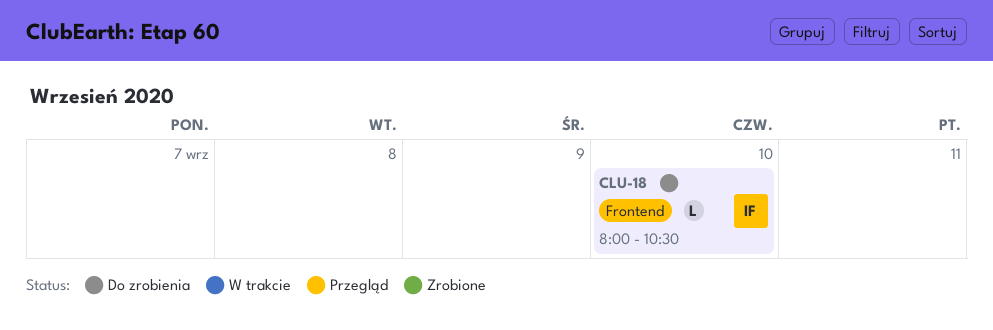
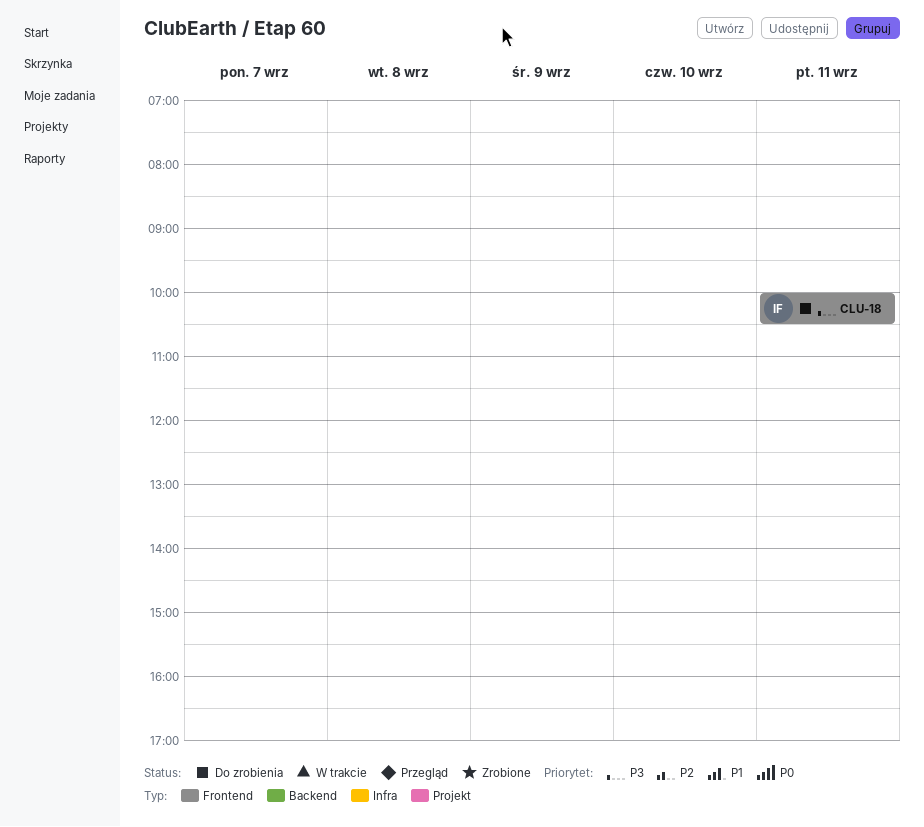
CLU-18, day: Sep 10 -> Sep 11
CLU-18, begins: 08:00 -> 10:00

